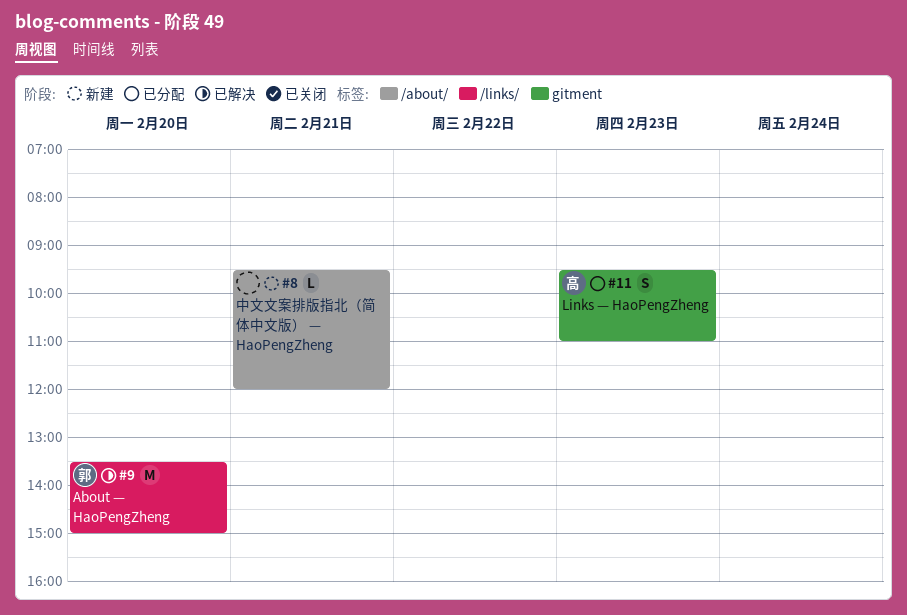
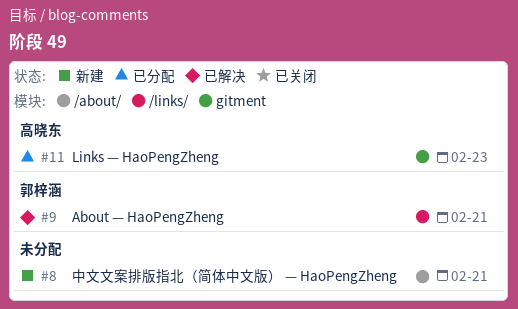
#9, day: Feb 20 -> Feb 21

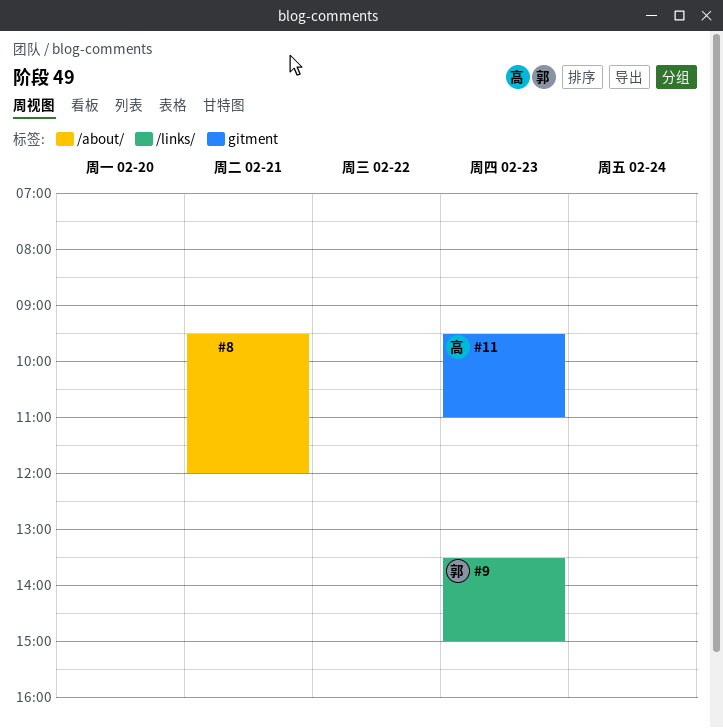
#9, day: Feb 21 -> Feb 23

